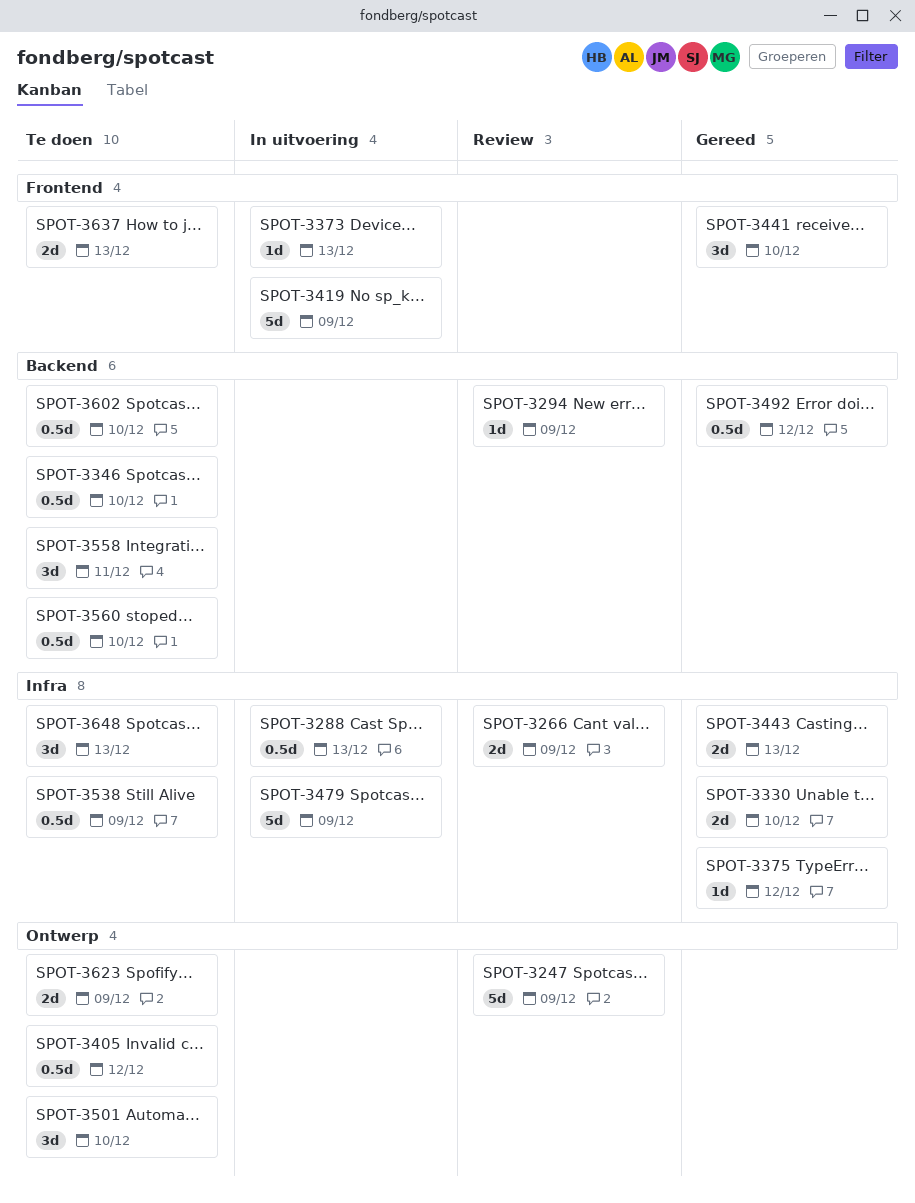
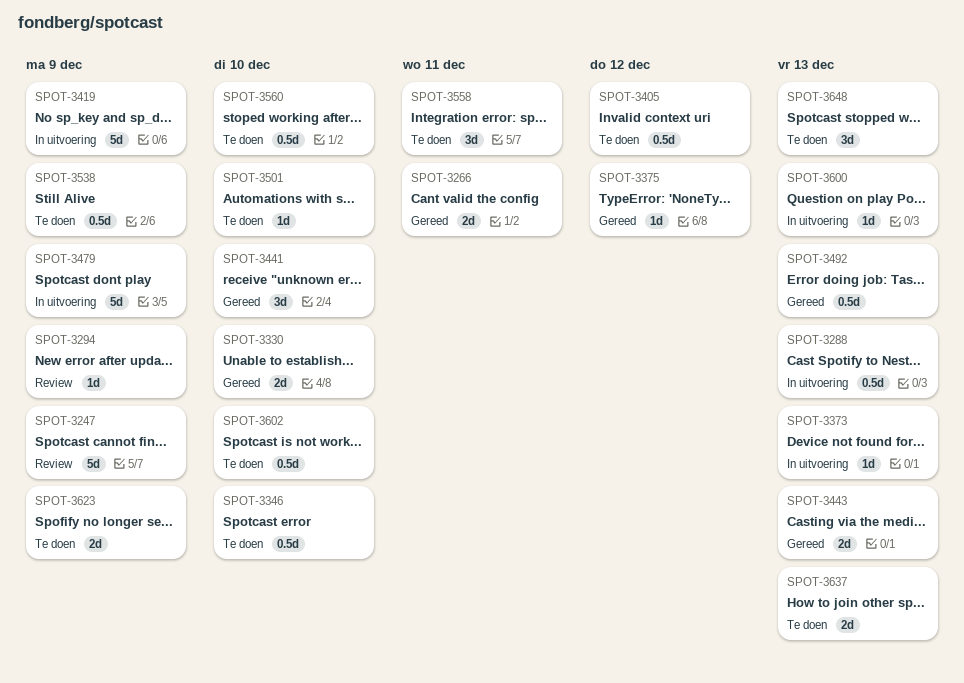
SPOT-3266, status: Review -> Gereed
SPOT-3266, due: Dec 9 -> Dec 11
SPOT-3492, due: Dec 12 -> Dec 13
SPOT-3501, estimate: 3d -> 1d
SPOT-3600: none -> present

